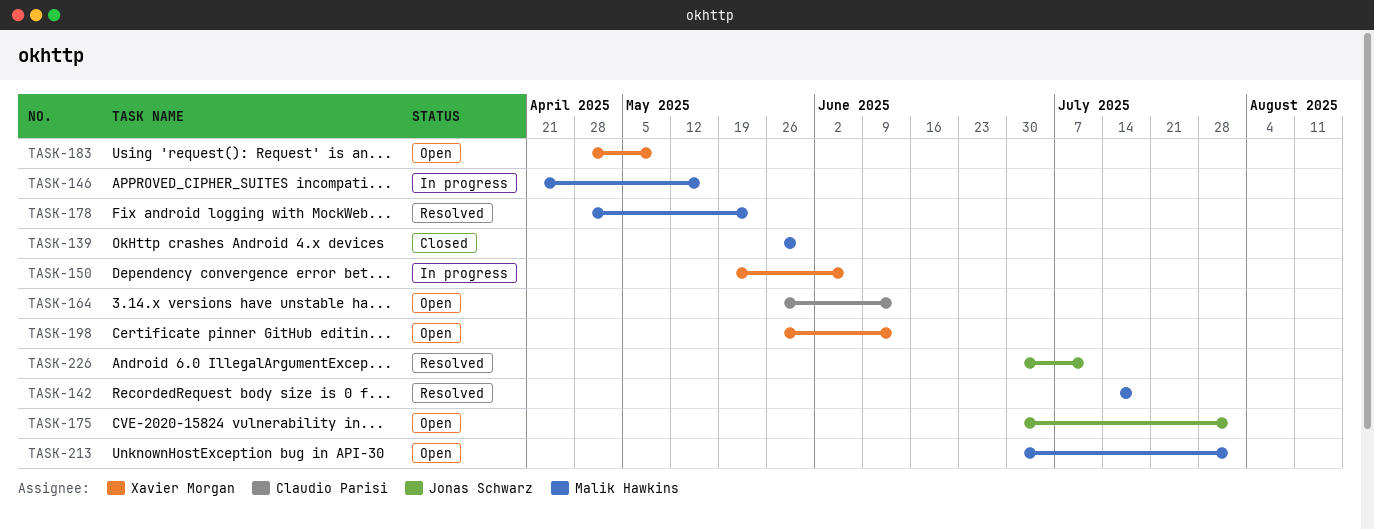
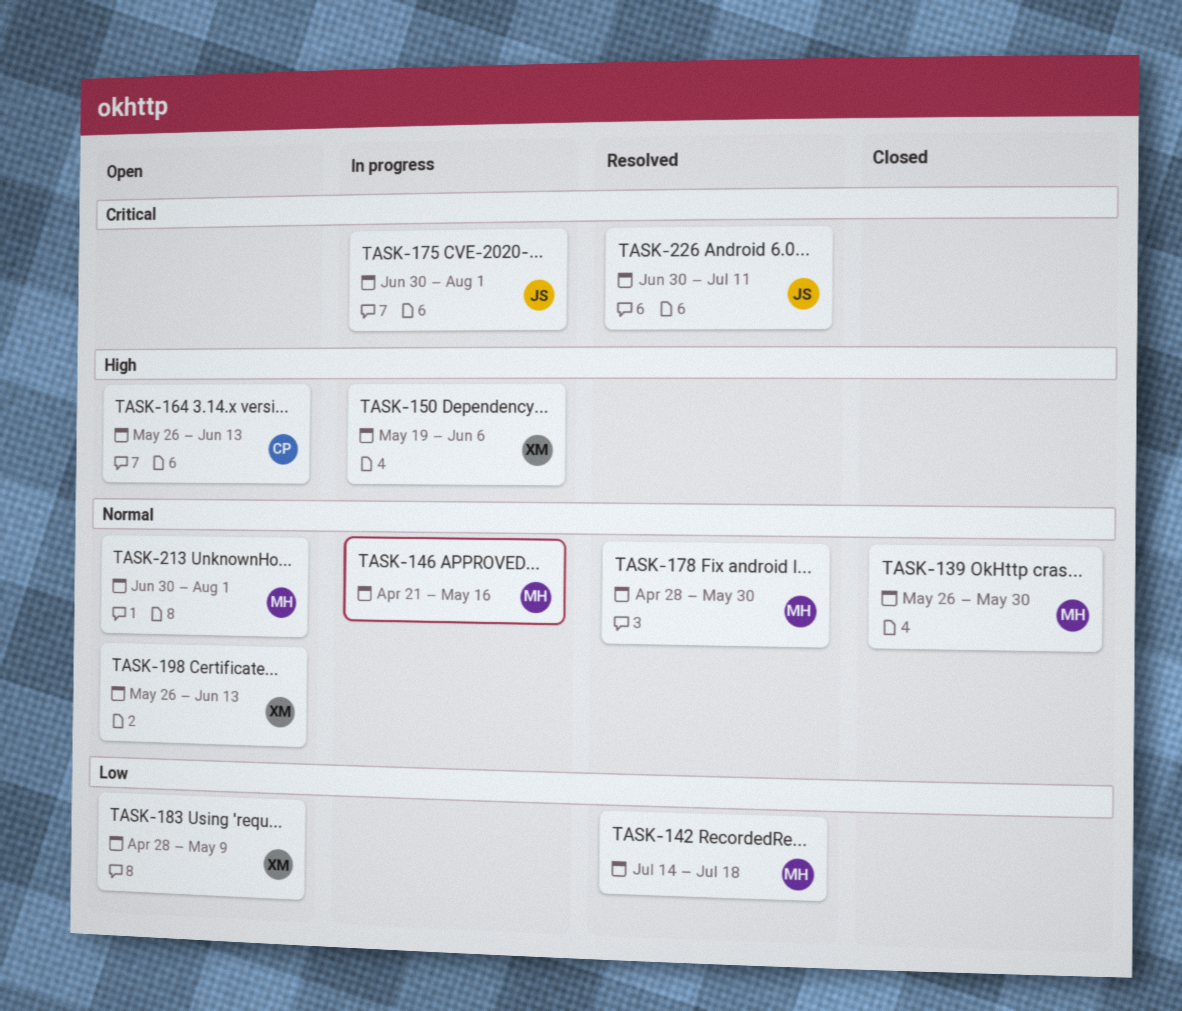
TASK-175, status: Open -> In progress
TASK-178, due: May 23 -> May 30

